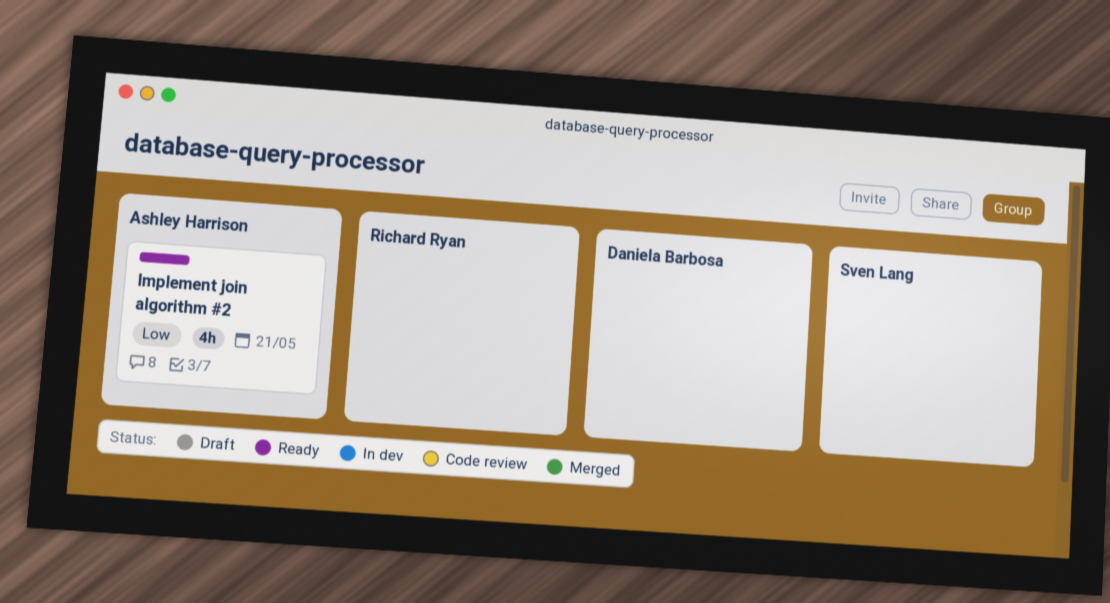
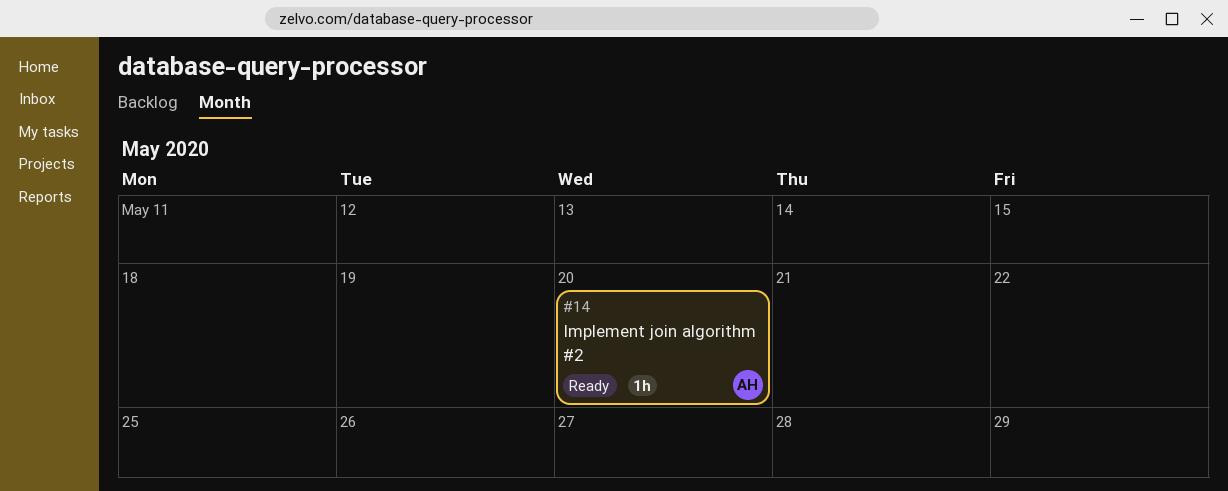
Implement join algorithm #2, estimate: 4h -> 1h
Implement join algorithm #2, due: May 21 -> May 20

